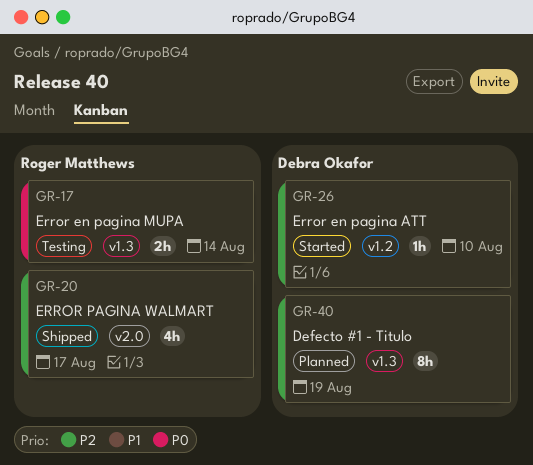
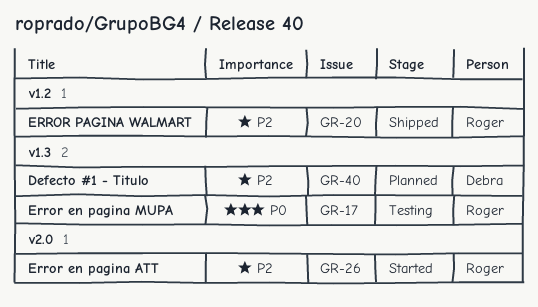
GR-20, label: v2.0 -> v1.2
GR-26, owner: Debra Okafor -> Roger Matthews
GR-26, label: v1.2 -> v2.0

